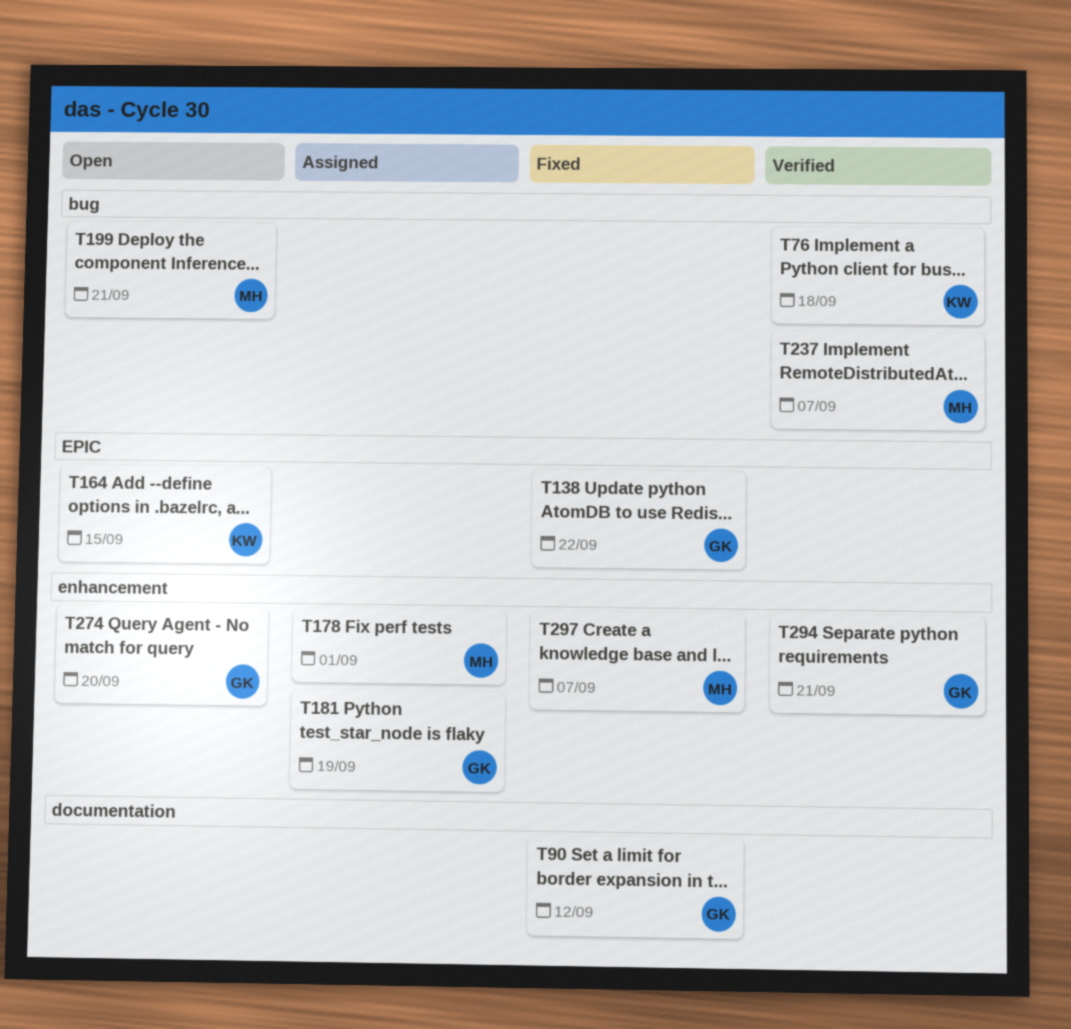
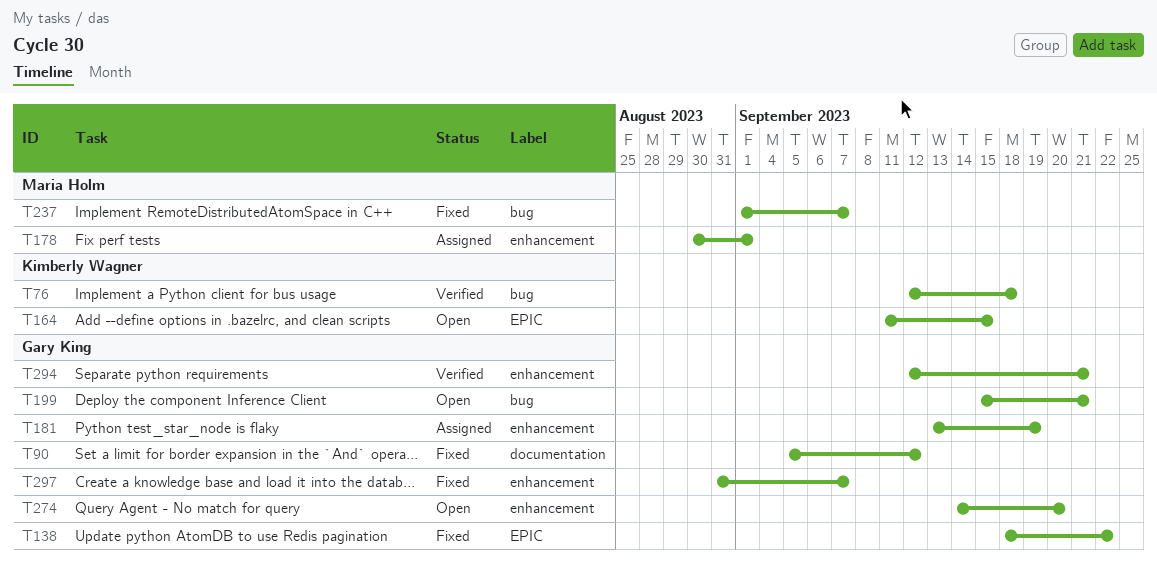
T199, owner: Maria Holm -> Gary King
T237, status: Verified -> Fixed
T297, owner: Maria Holm -> Gary King

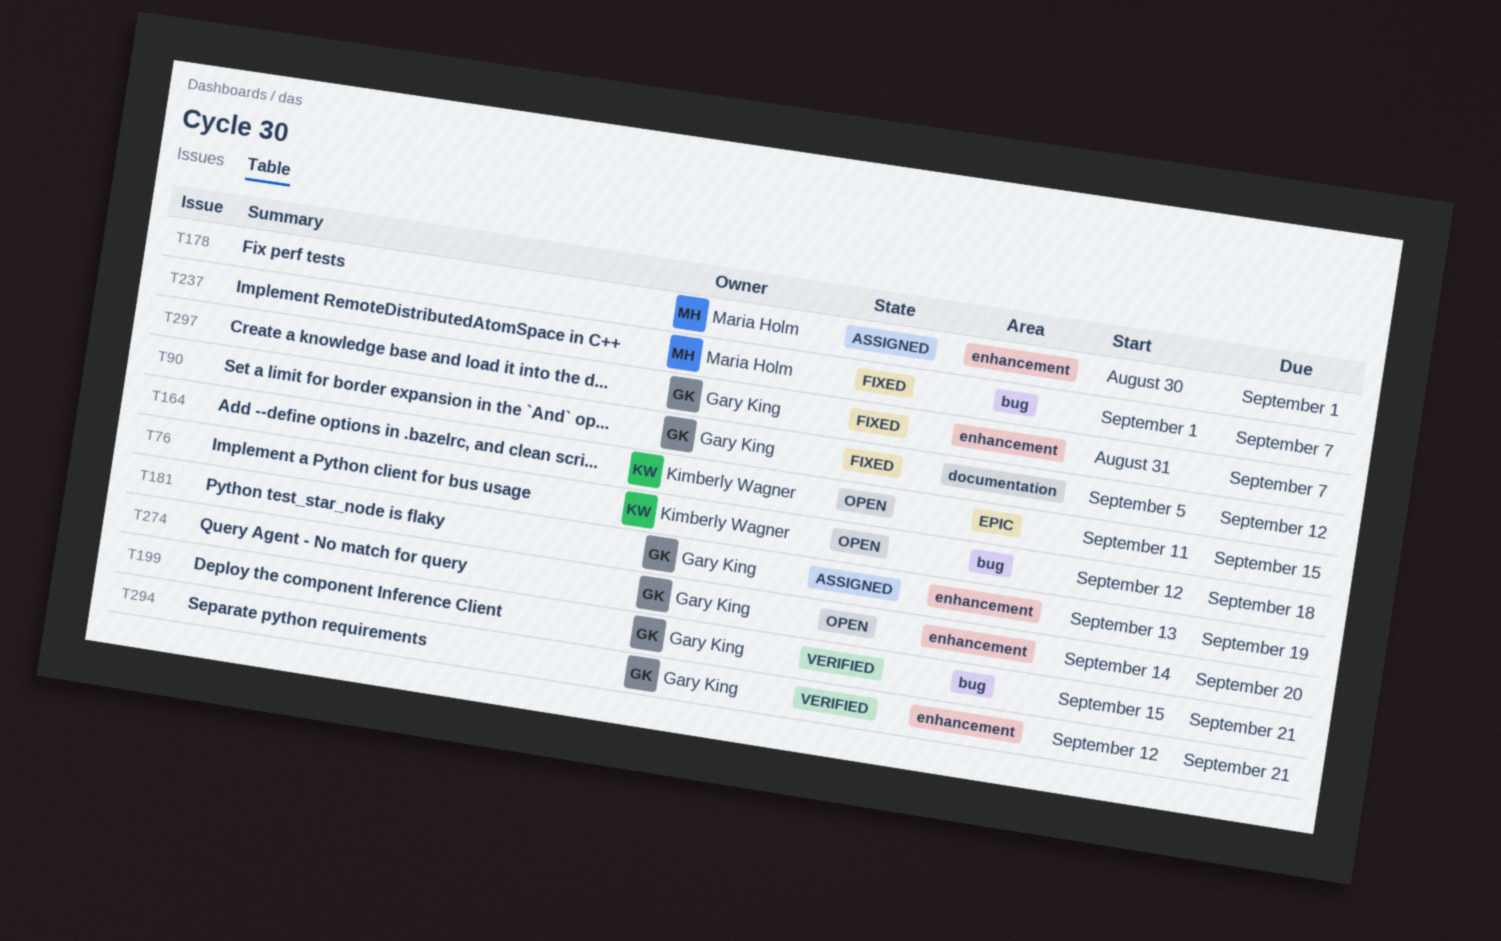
T76, status: Verified -> Open
T138: present -> none
T199, status: Open -> Verified

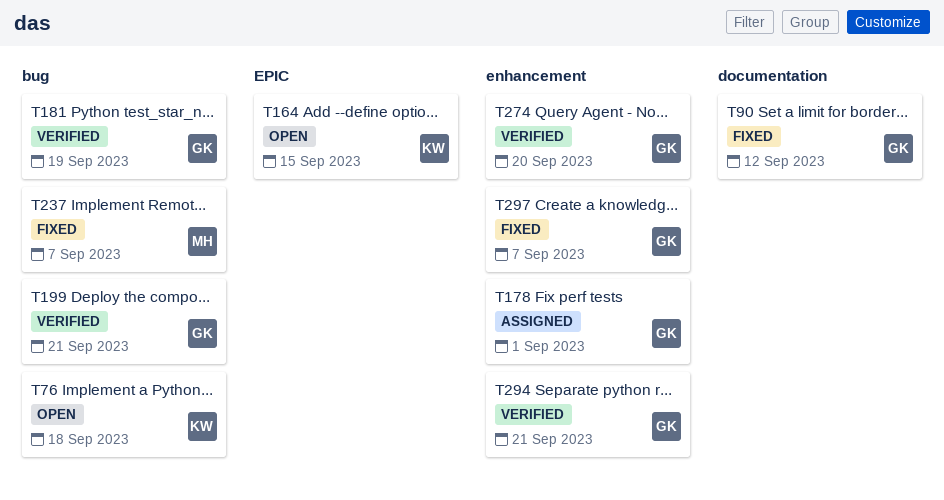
T178, owner: Maria Holm -> Gary King
T181, status: Assigned -> Verified
T181, label: enhancement -> bug
T274, status: Open -> Verified

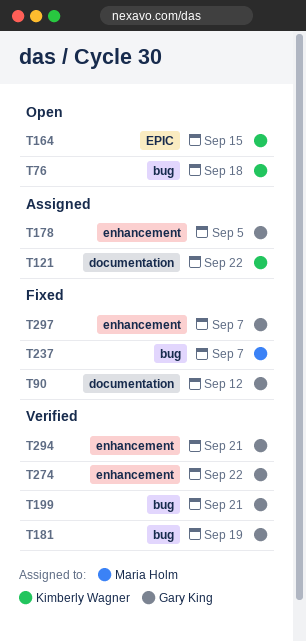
T121: none -> present
T178, due: Sep 1 -> Sep 5
T274, due: Sep 20 -> Sep 22

